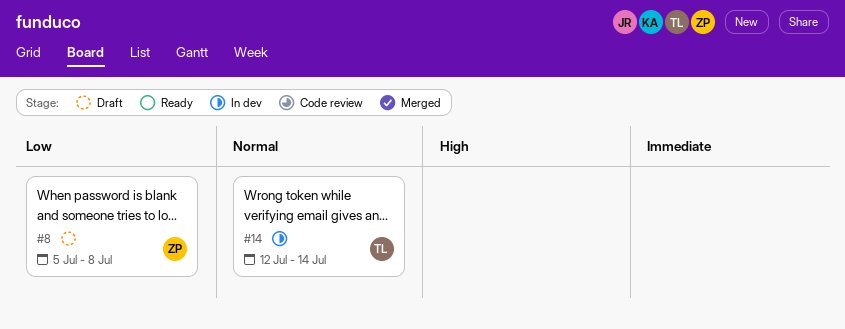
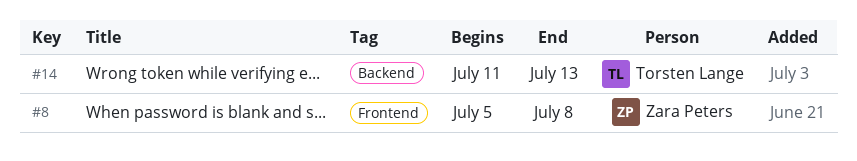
#14, start: Jul 12 -> Jul 11
#14, due: Jul 14 -> Jul 13

